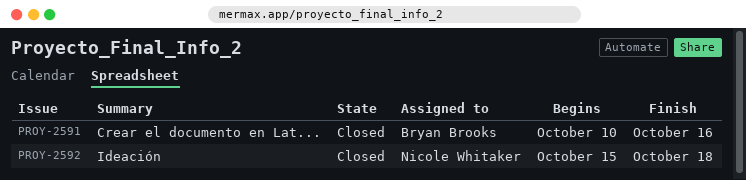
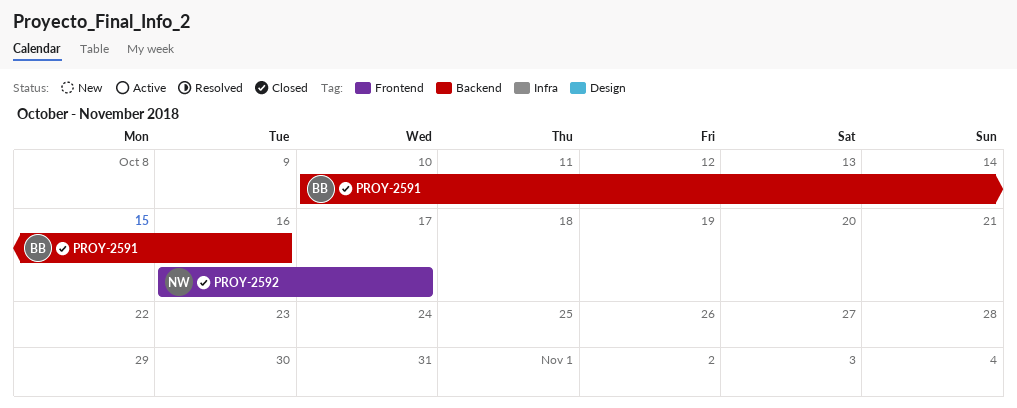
PROY-2592, start: Oct 15 -> Oct 16
PROY-2592, due: Oct 18 -> Oct 17

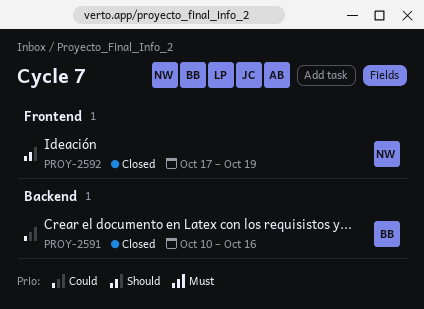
PROY-2592, start: Oct 16 -> Oct 17
PROY-2592, due: Oct 17 -> Oct 19

